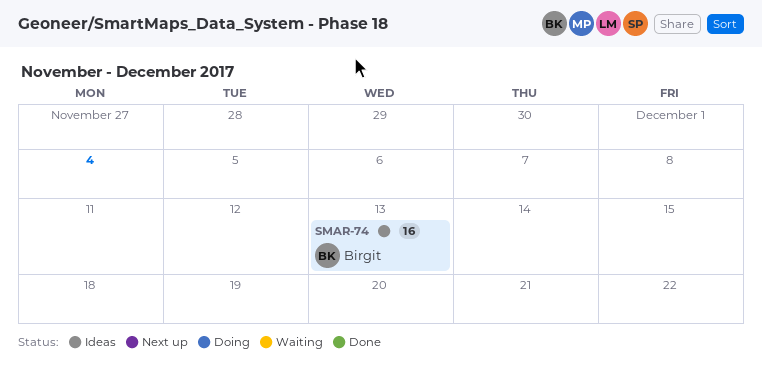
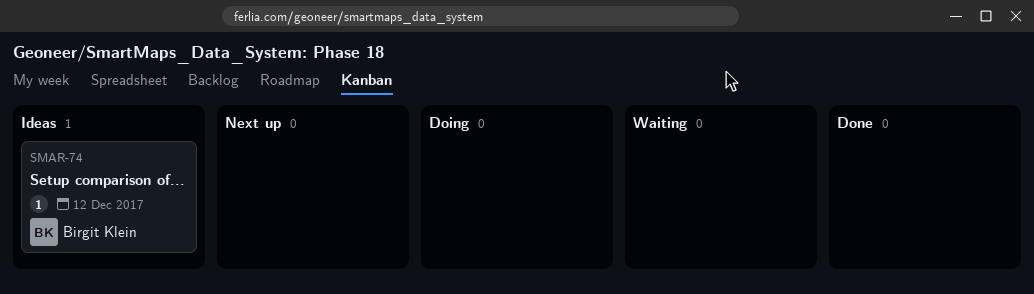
SMAR-74, estimate: 16 -> 1
SMAR-74, due: Dec 13 -> Dec 12

